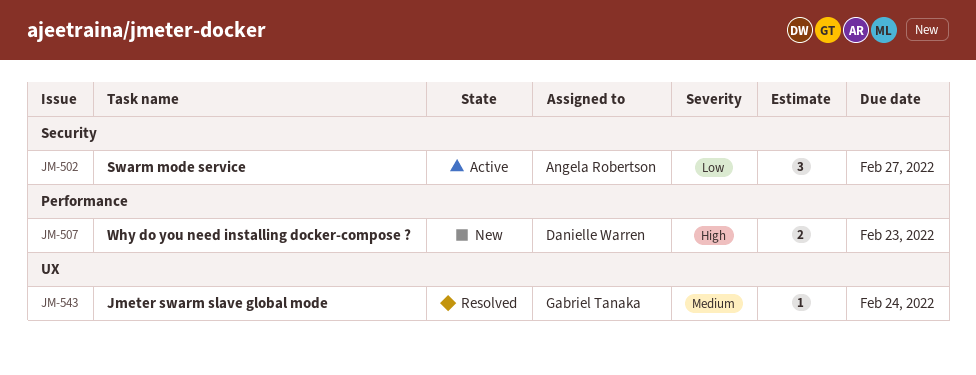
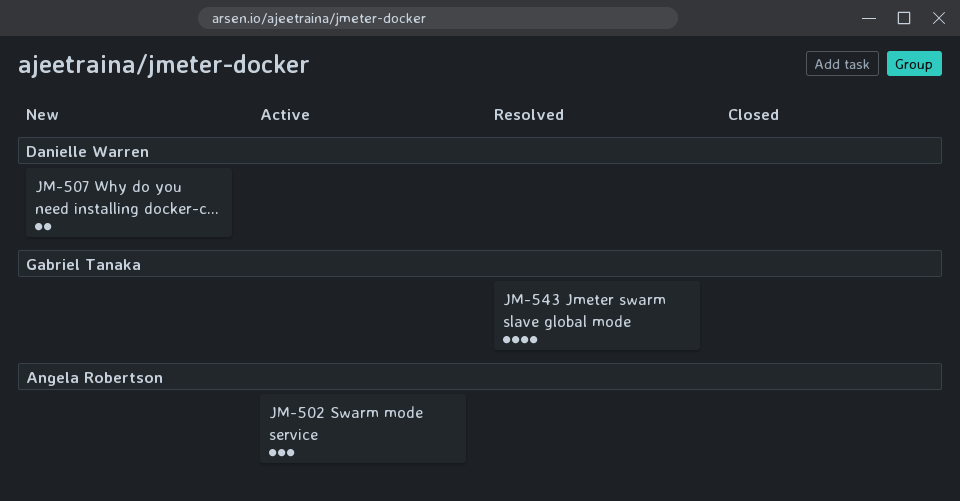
JM-543, estimate: 1 -> 4

